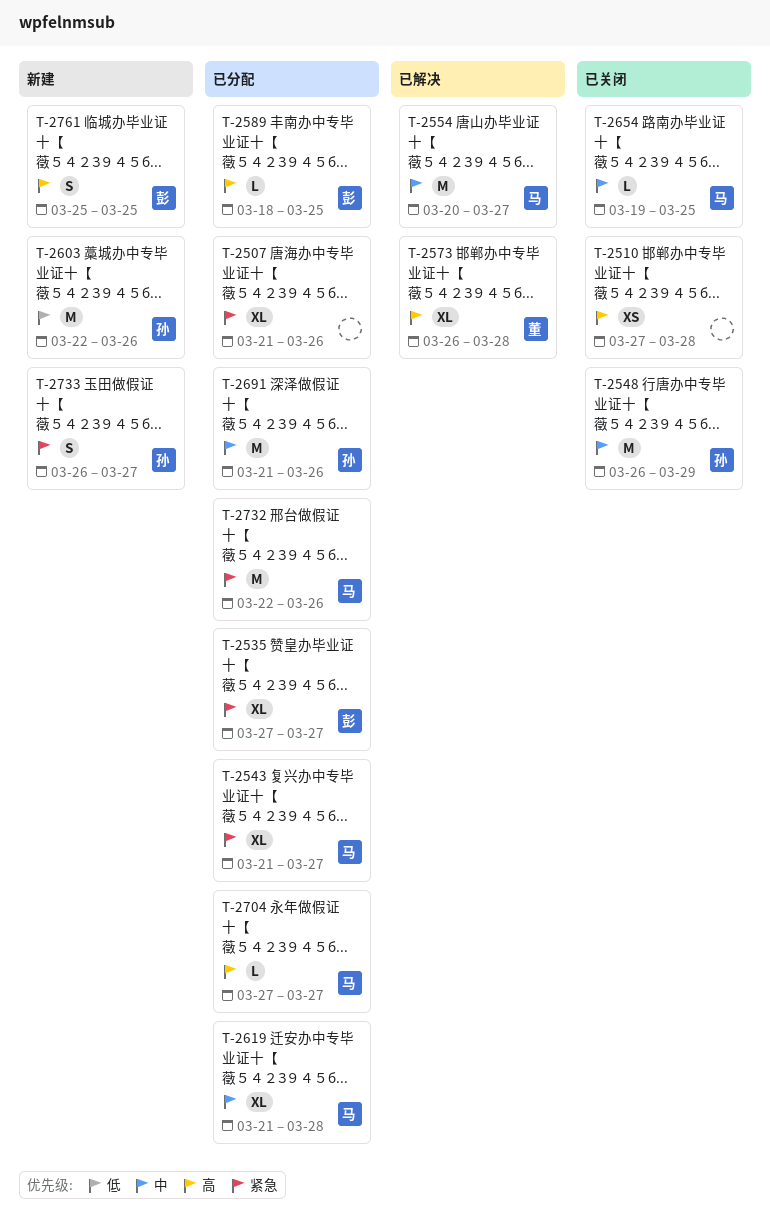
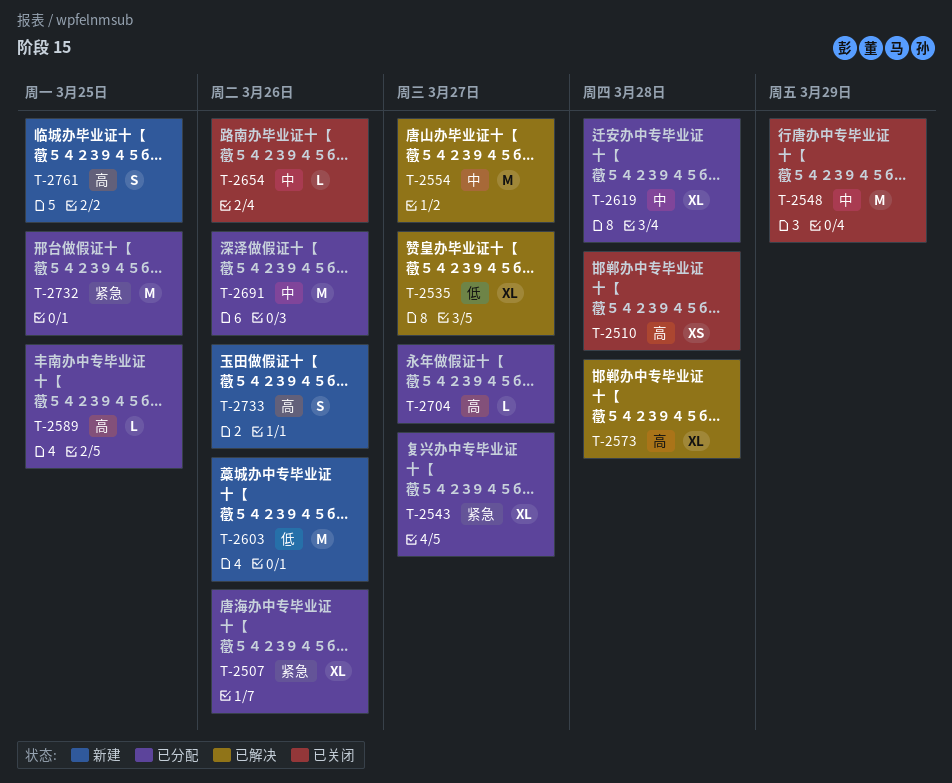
T-2535, status: 已分配 -> 已解决
T-2535, priority: 紧急 -> 低
T-2654, due: Mar 25 -> Mar 26
T-2732, due: Mar 26 -> Mar 25
T-2733, priority: 紧急 -> 高
T-2733, due: Mar 27 -> Mar 26

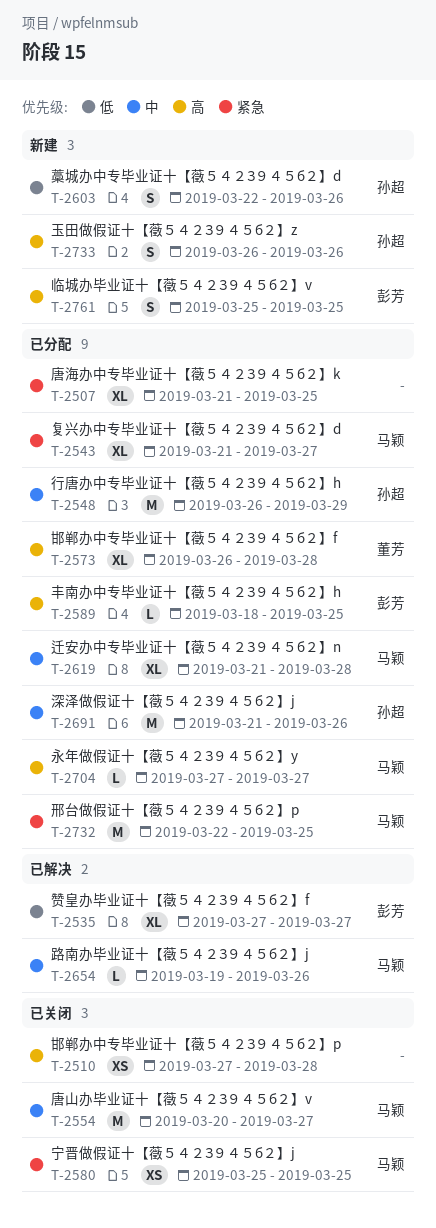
T-2507, due: Mar 26 -> Mar 25
T-2548, status: 已关闭 -> 已分配
T-2554, status: 已解决 -> 已关闭
T-2573, status: 已解决 -> 已分配
T-2580: none -> present
T-2603, estimate: M -> S
T-2654, status: 已关闭 -> 已解决

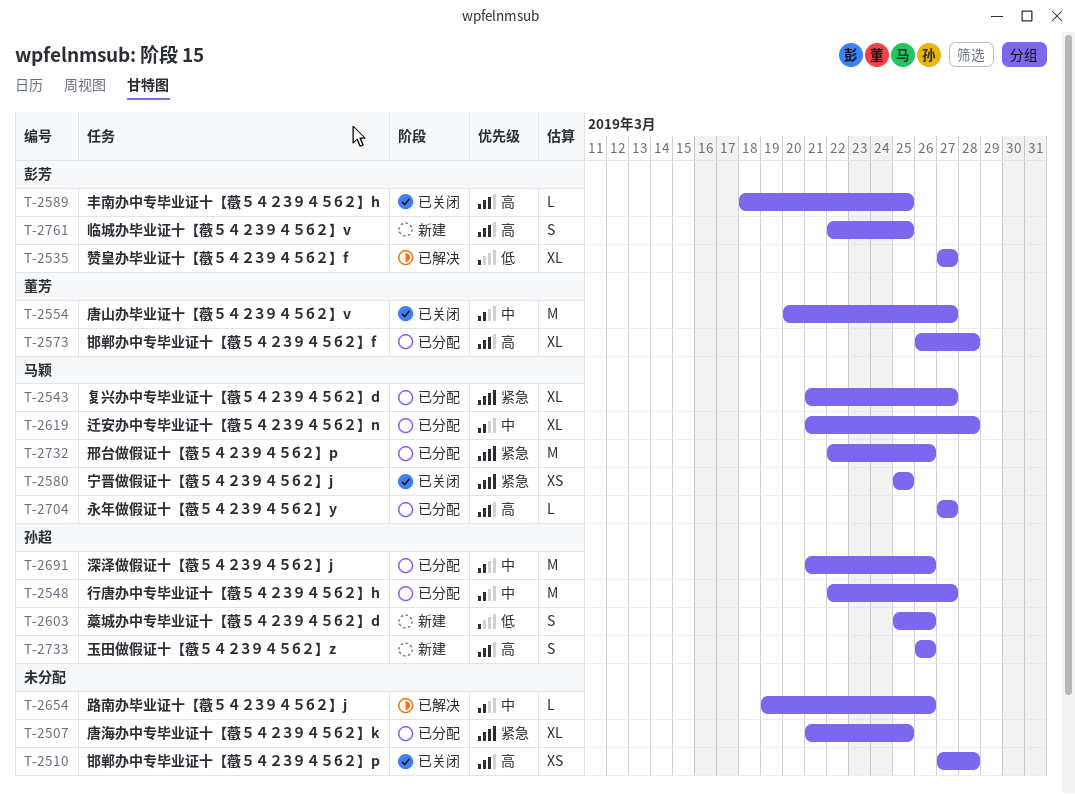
T-2548, start: Mar 26 -> Mar 22
T-2548, due: Mar 29 -> Mar 27
T-2554, owner: 马颖 -> 董芳
T-2589, status: 已分配 -> 已关闭
T-2603, start: Mar 22 -> Mar 25
T-2654, owner: 马颖 -> none
T-2732, due: Mar 25 -> Mar 26
T-2761, start: Mar 25 -> Mar 22

